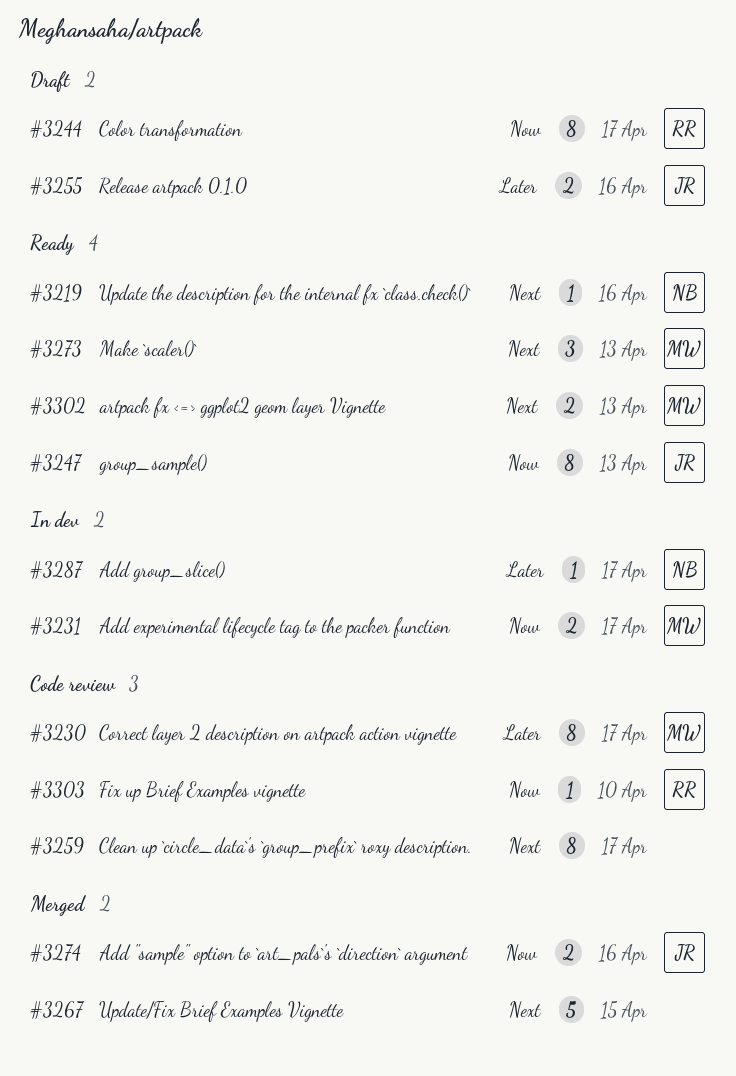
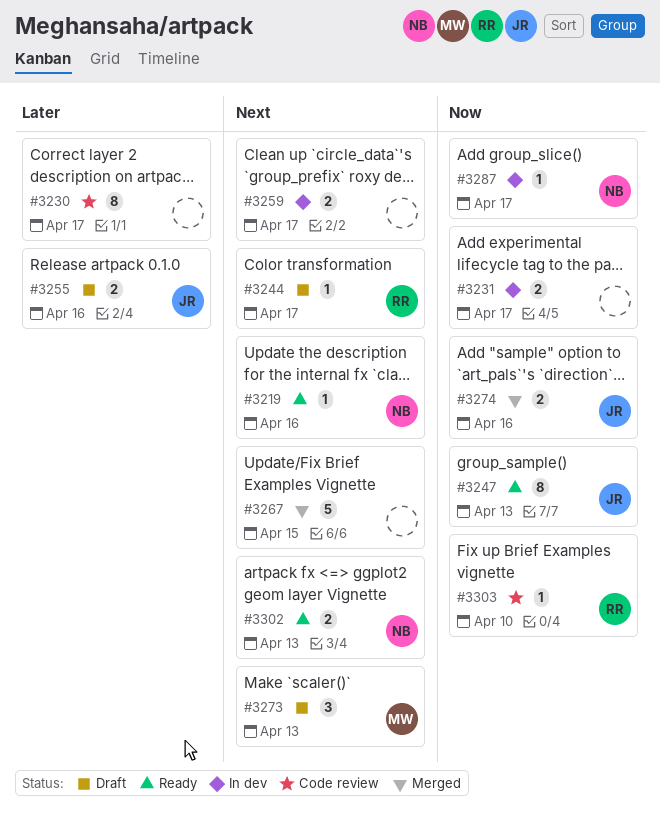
#3230, owner: MW -> none
#3231, owner: MW -> none
#3244, priority: Now -> Next
#3244, estimate: 8 -> 1
#3259, status: Code review -> In dev
#3259, estimate: 8 -> 2
#3273, status: Ready -> Draft
#3287, priority: Later -> Now
#3302, owner: MW -> NB

